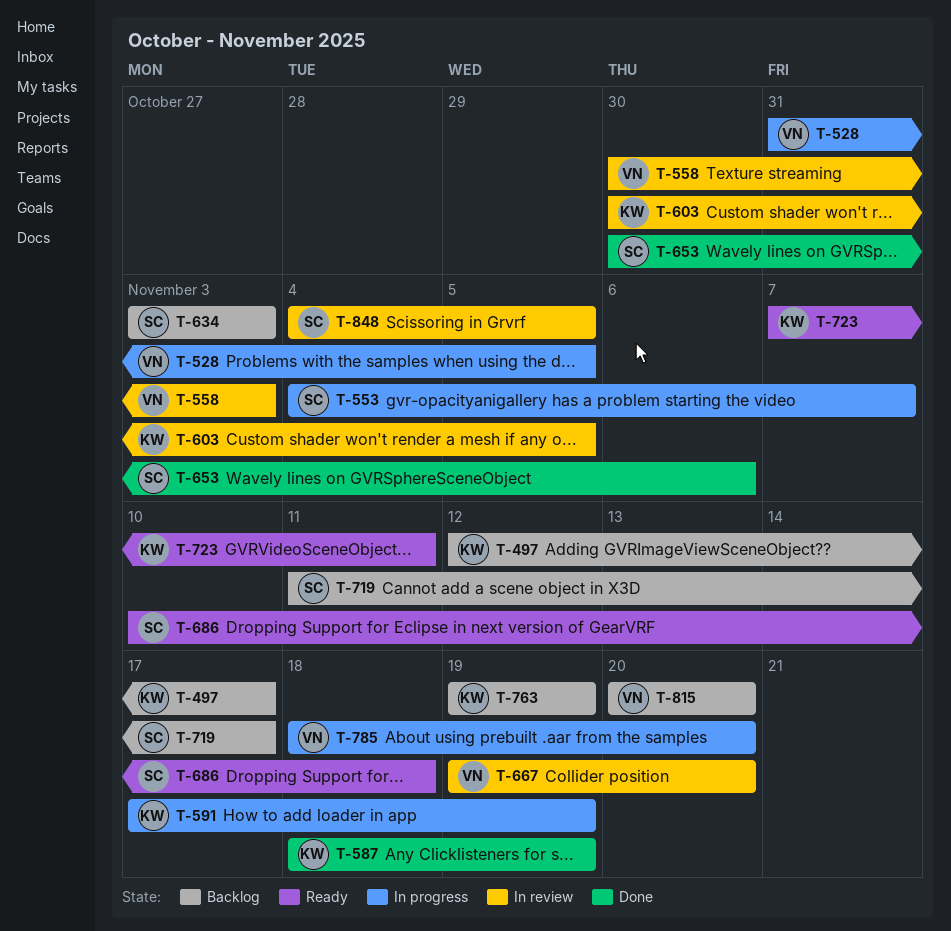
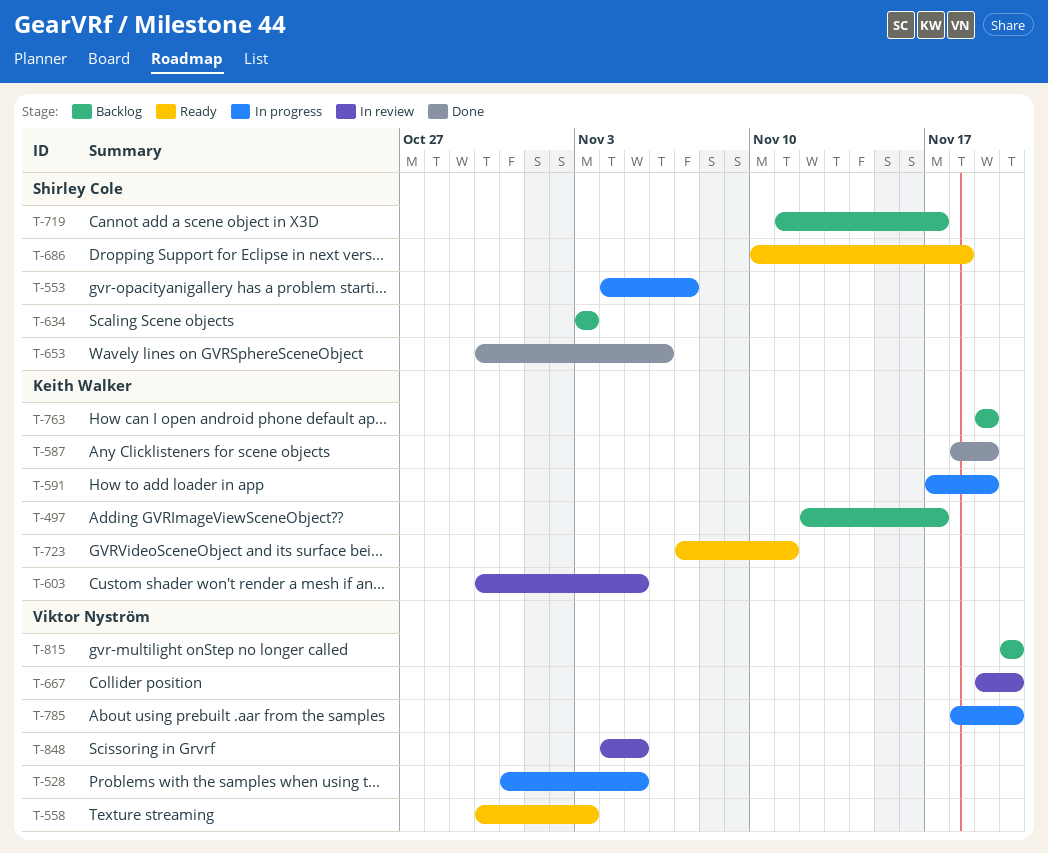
T-558, status: In review -> Ready
T-848, owner: Shirley Cole -> Viktor Nyström

